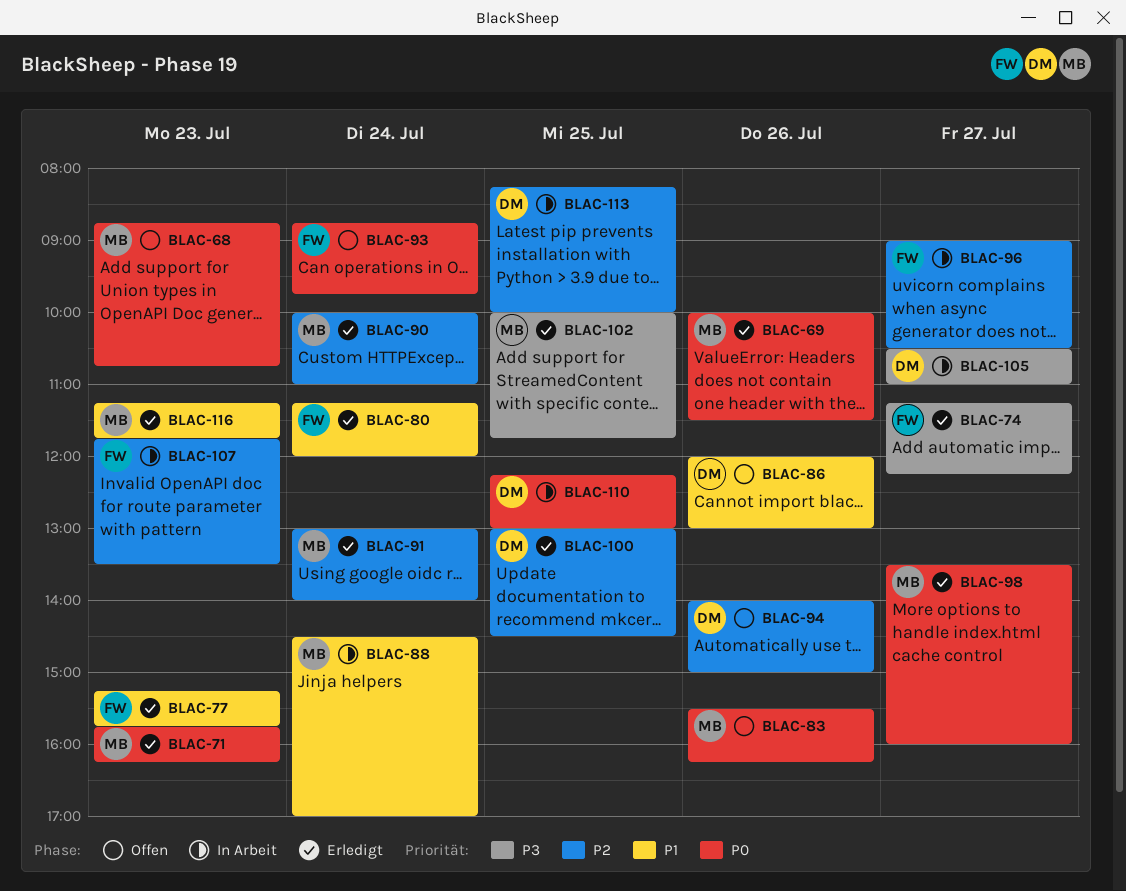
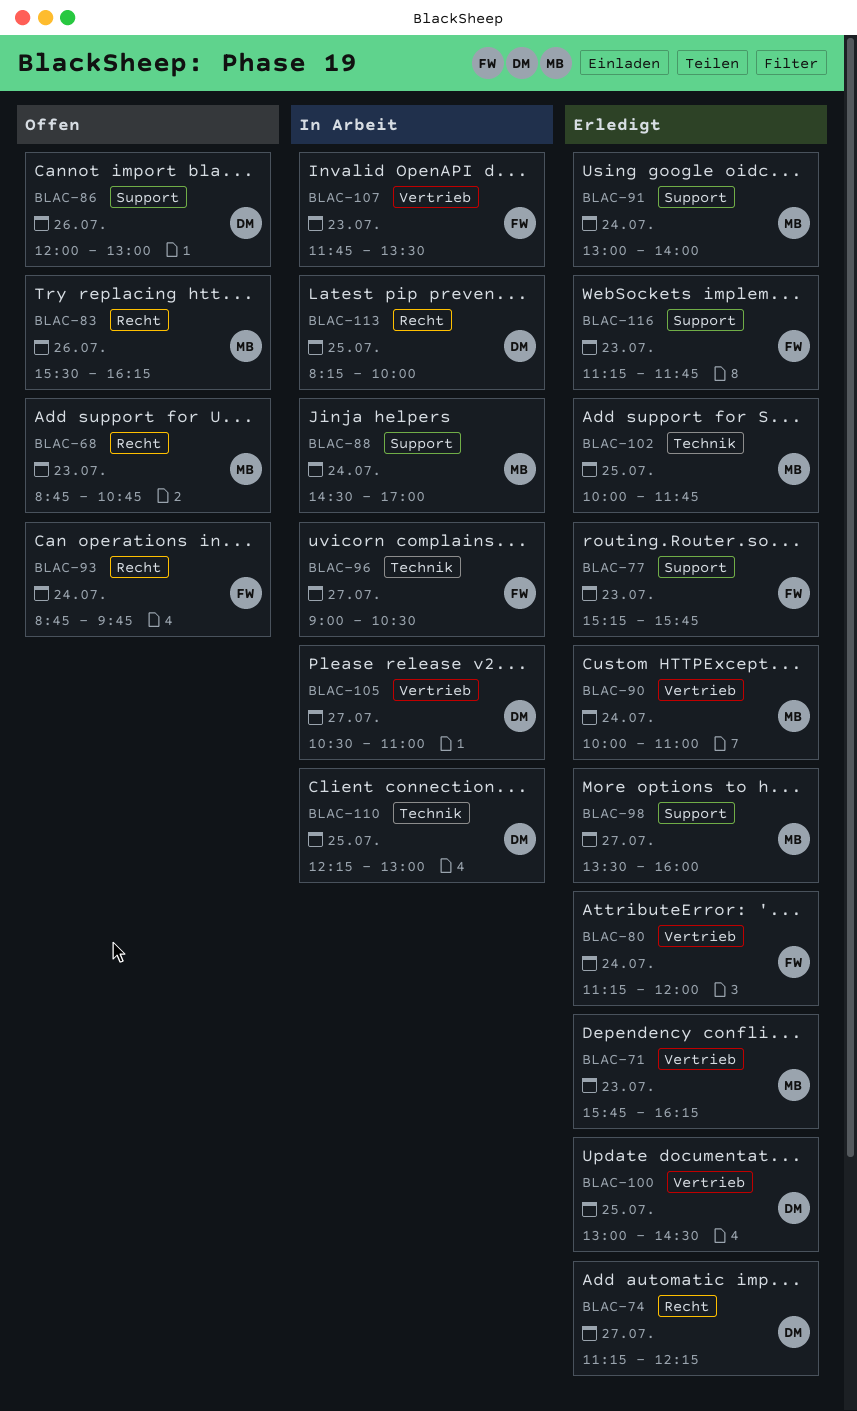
BLAC-69: present -> none
BLAC-74, owner: FW -> DM
BLAC-94: present -> none
BLAC-116, owner: MB -> FW

